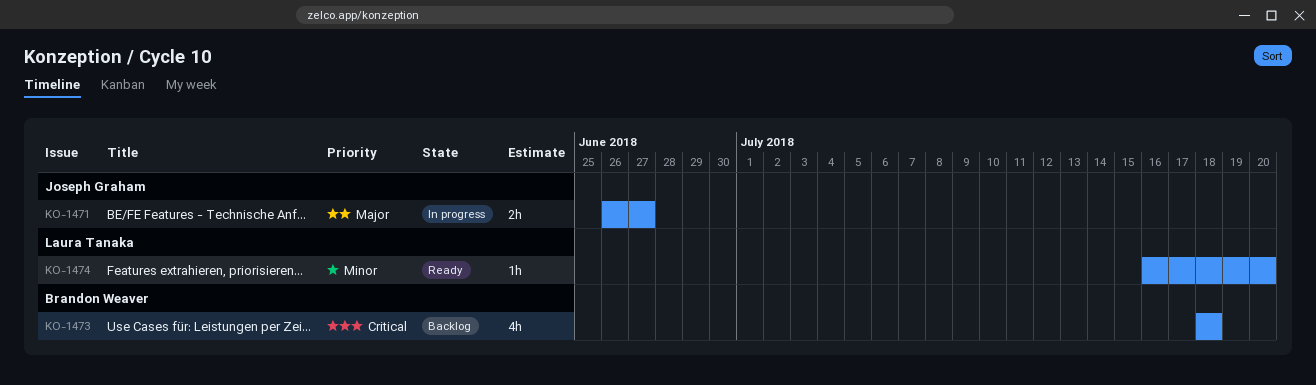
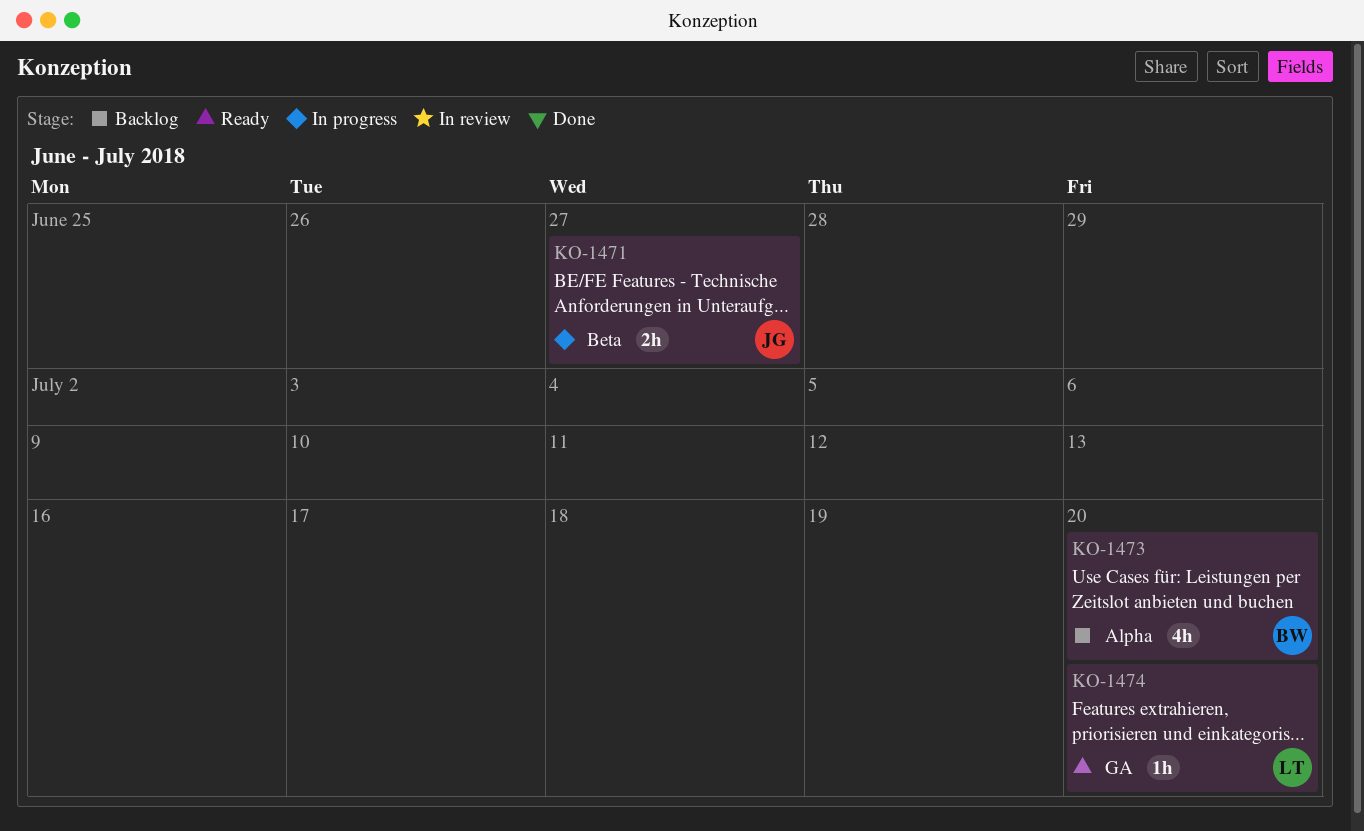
KO-1473, due: Jul 18 -> Jul 20

